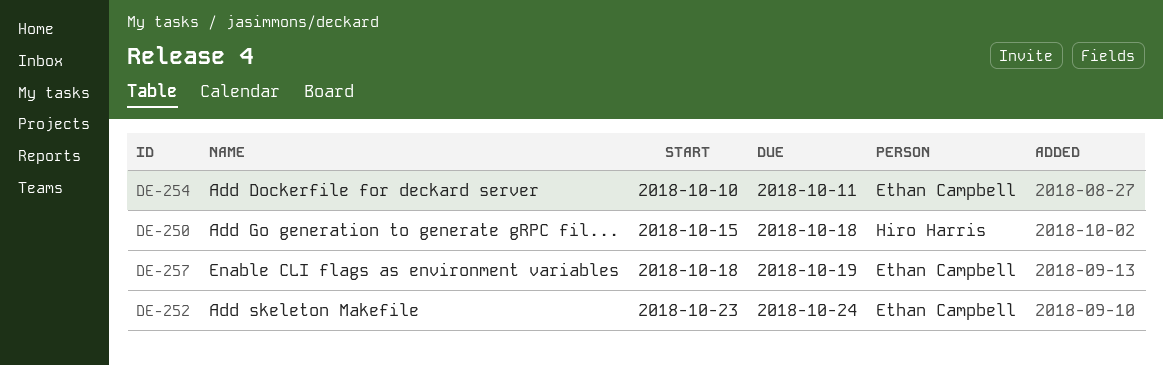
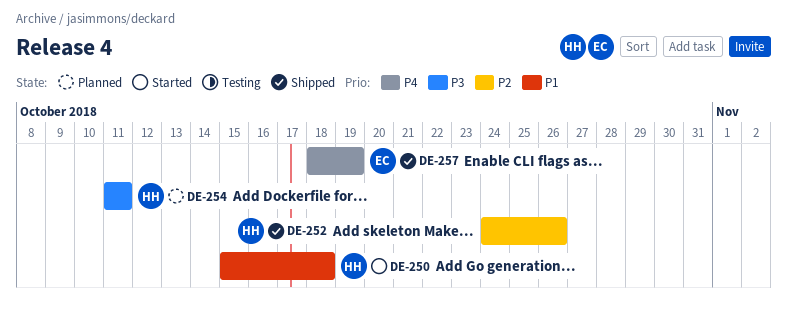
DE-252, owner: Ethan Campbell -> Hiro Harris
DE-252, start: Oct 23 -> Oct 24
DE-252, due: Oct 24 -> Oct 26
DE-254, owner: Ethan Campbell -> Hiro Harris
DE-254, start: Oct 10 -> Oct 11

